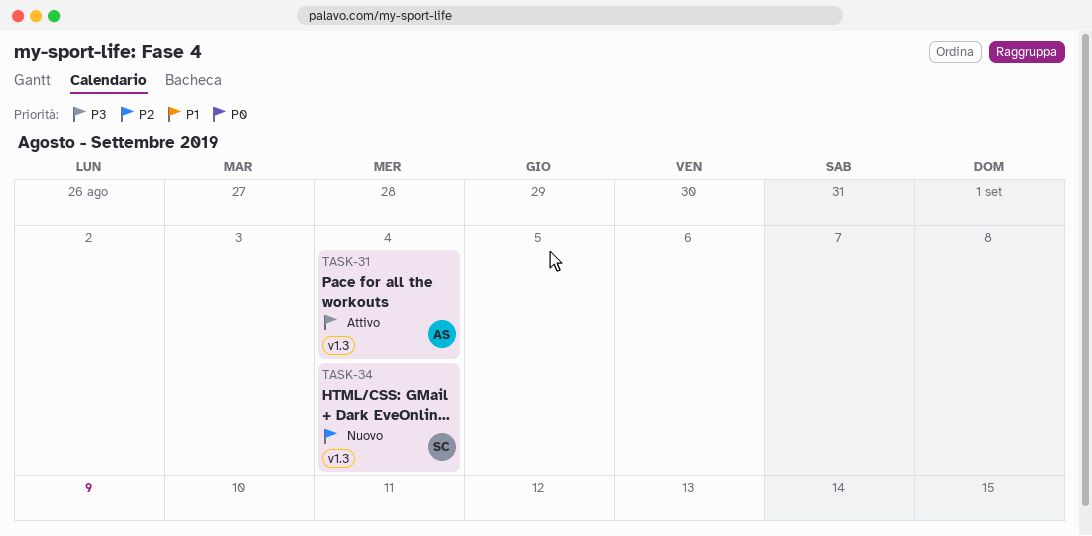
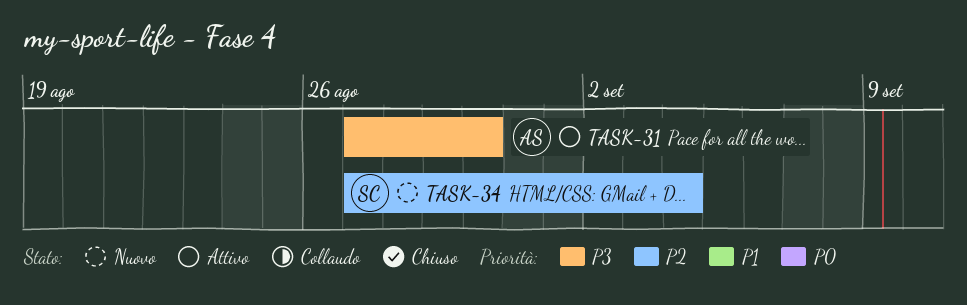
TASK-31, due: Sep 4 -> Aug 30

